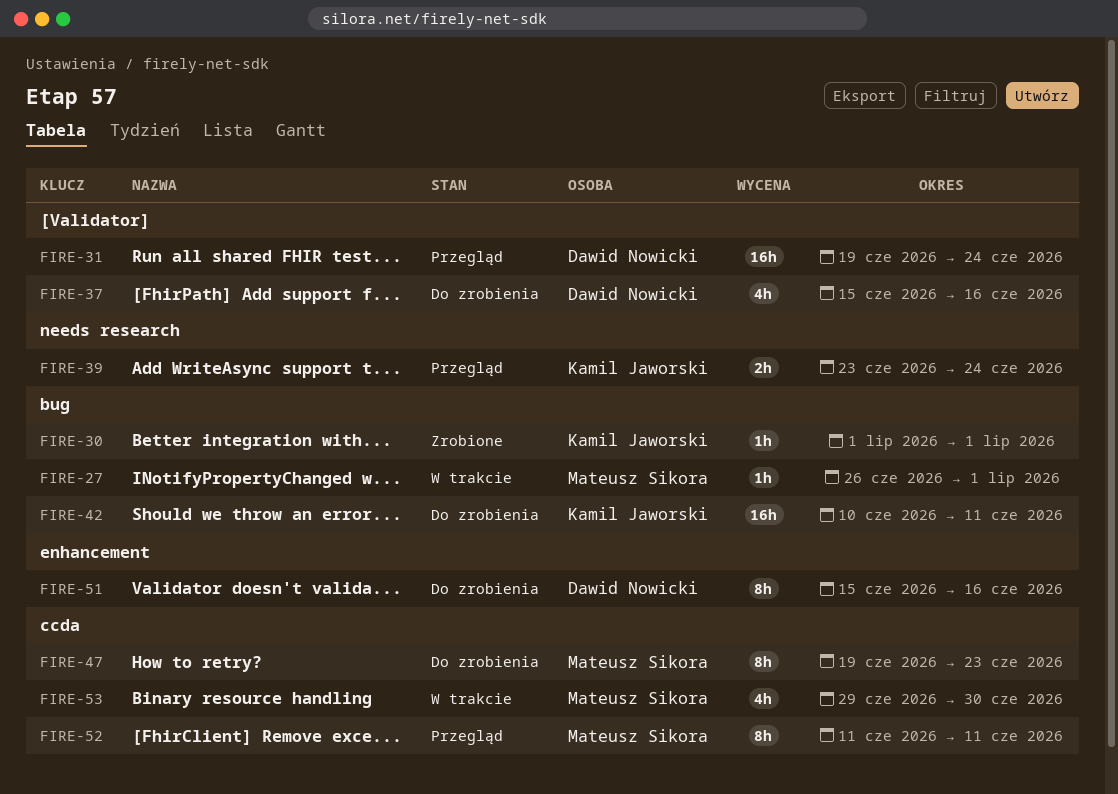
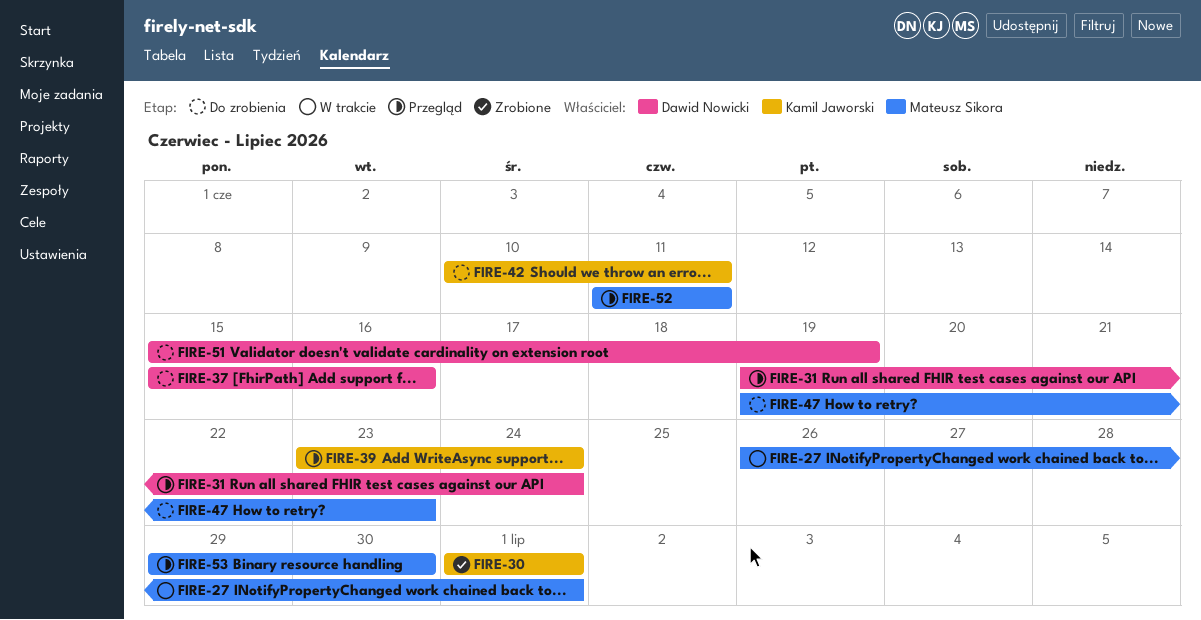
FIRE-51, due: Jun 16 -> Jun 19
FIRE-53, status: W trakcie -> Przegląd

